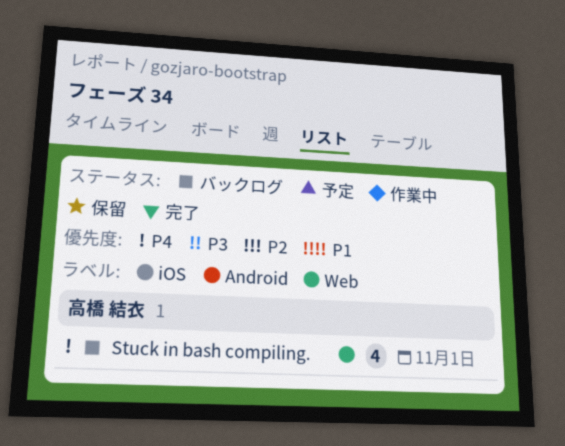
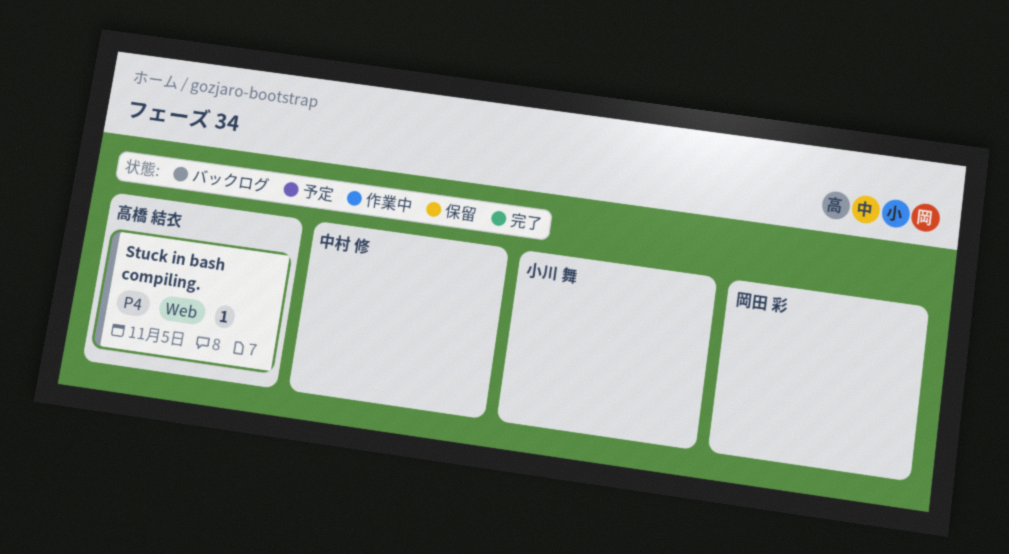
Stuck in bash compiling., estimate: 4 -> 1
Stuck in bash compiling., due: Nov 1 -> Nov 5

